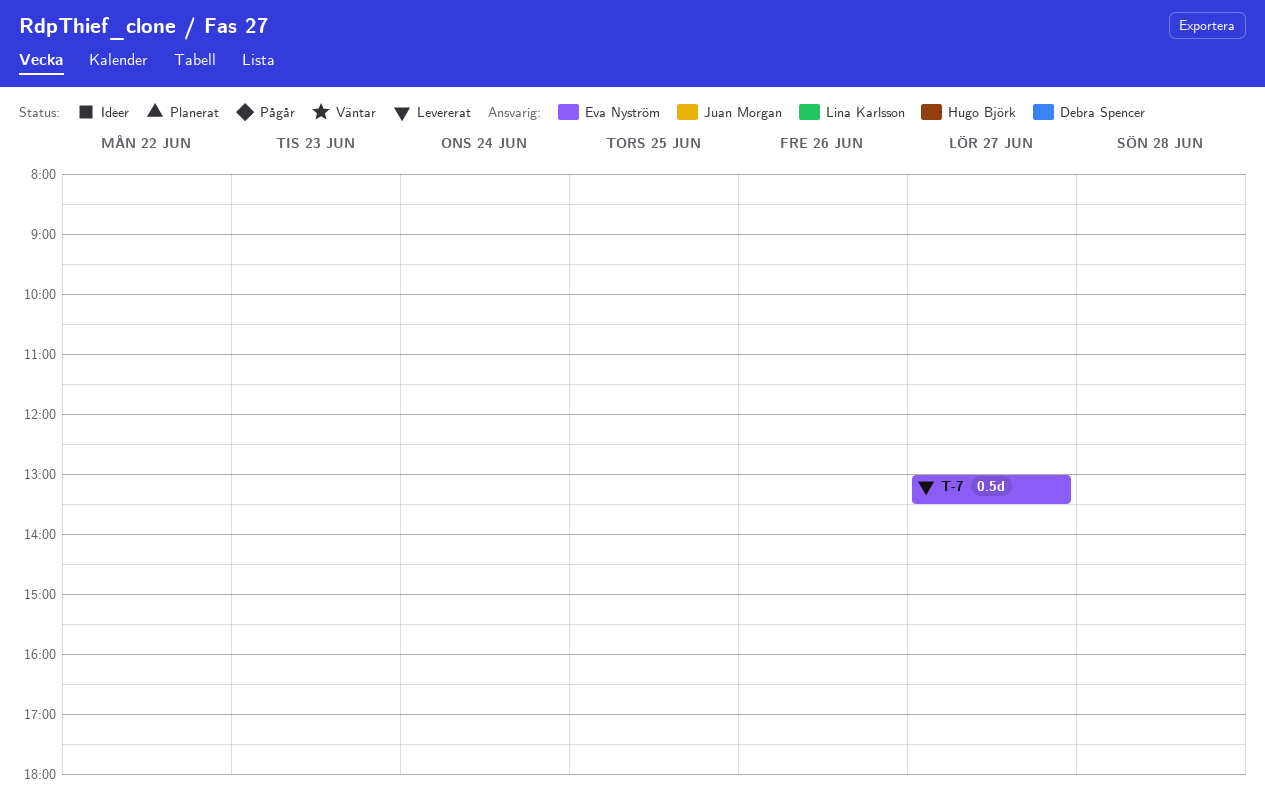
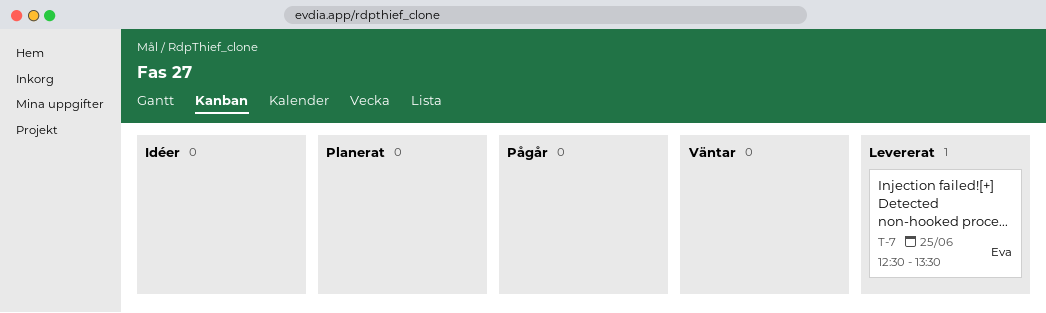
T-7, day: Jun 27 -> Jun 25
T-7, begins: 13:00 -> 12:30

